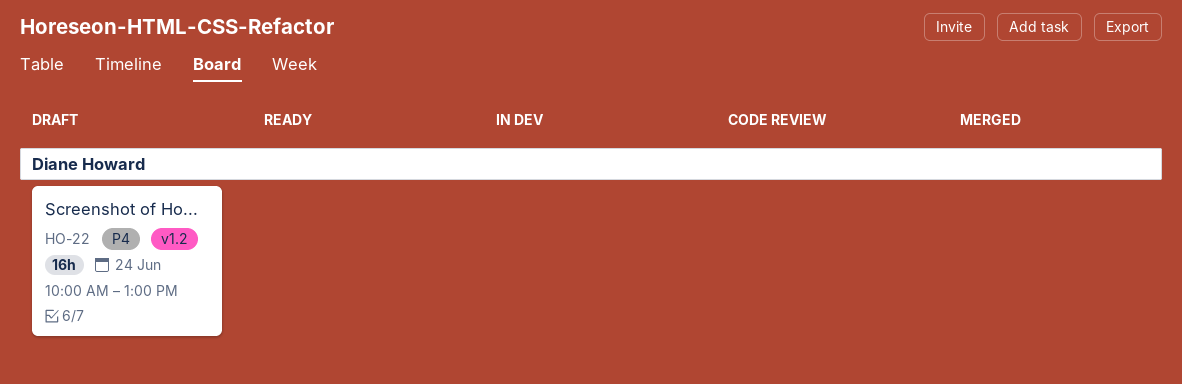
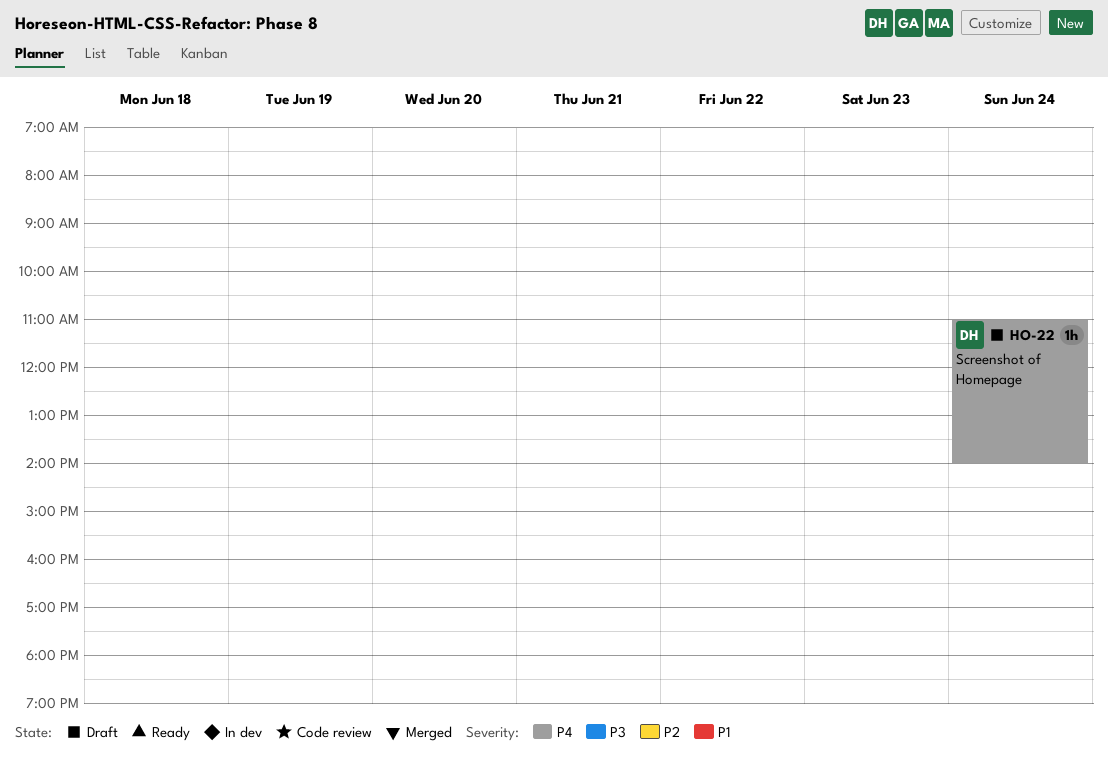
HO-22, estimate: 16h -> 1h
HO-22, begins: 10:00 -> 11:00
HO-22, ends: 13:00 -> 14:00

